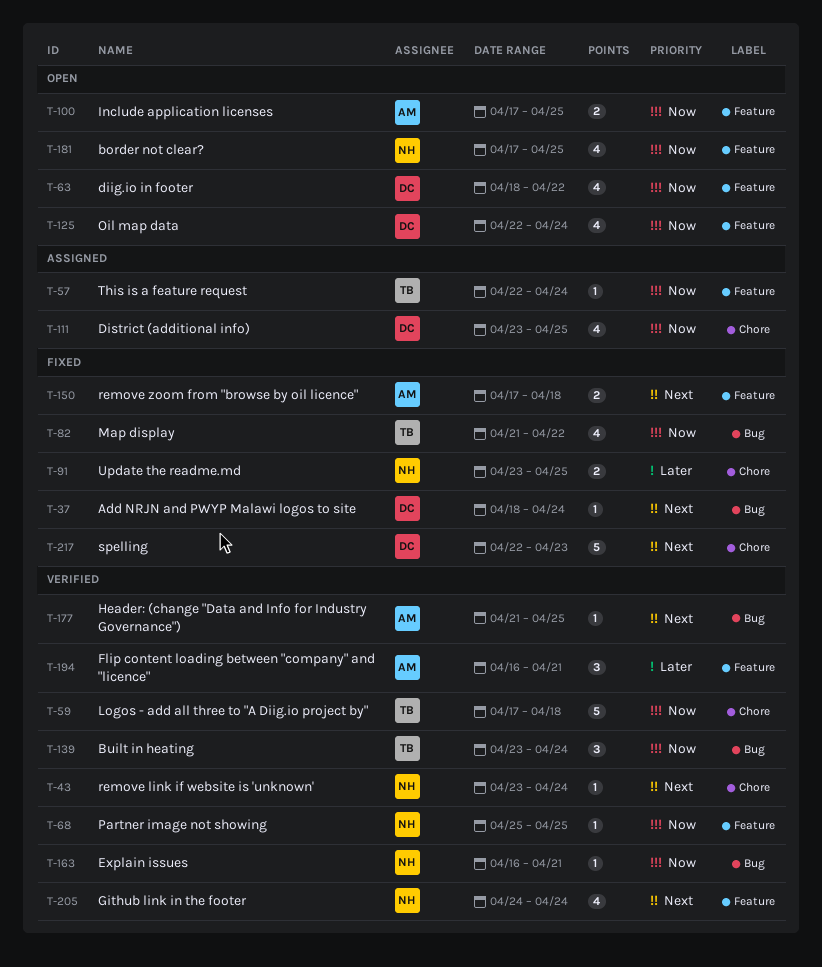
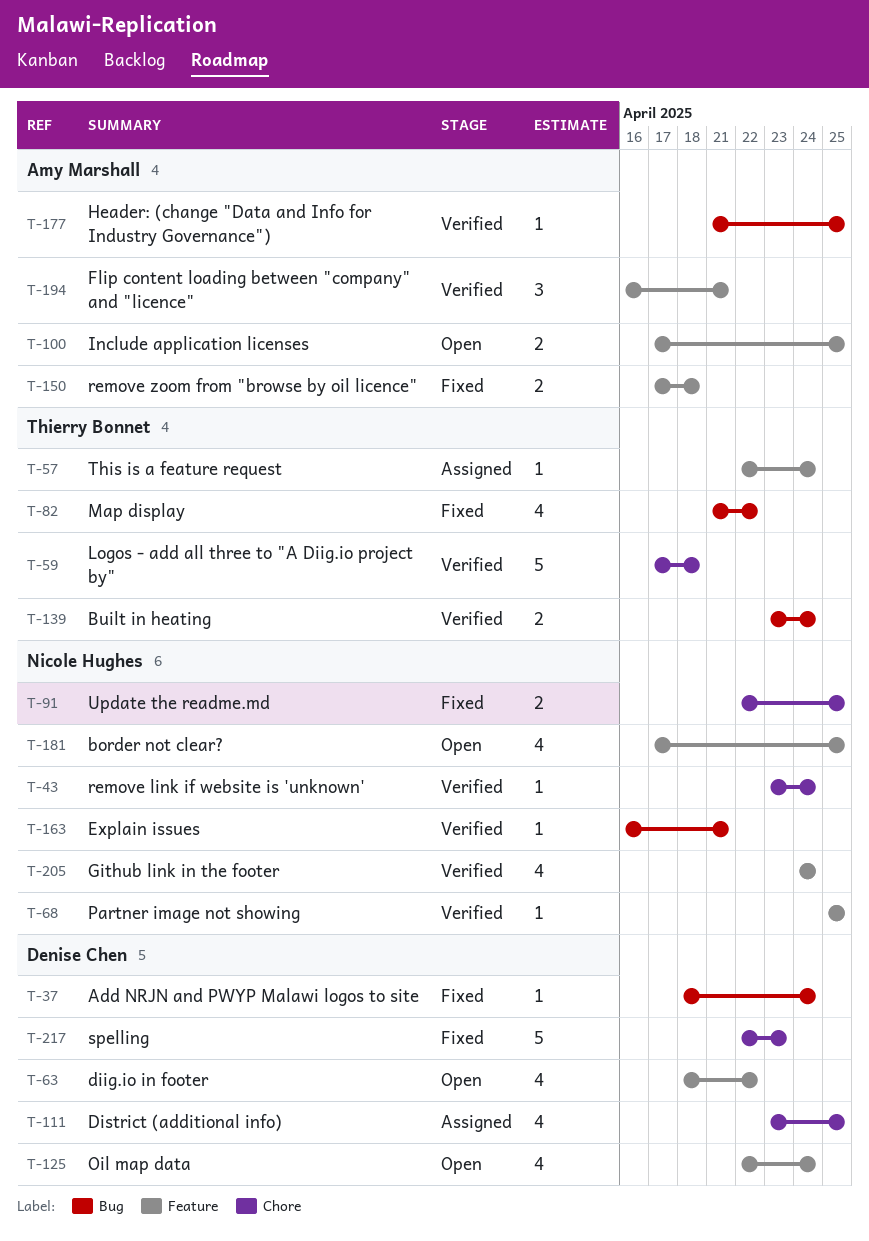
T-91, start: Apr 23 -> Apr 22
T-139, estimate: 3 -> 2

